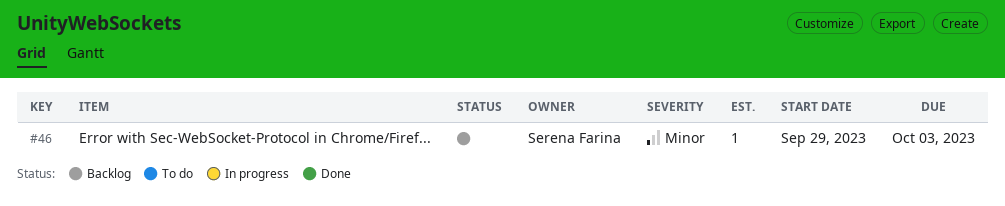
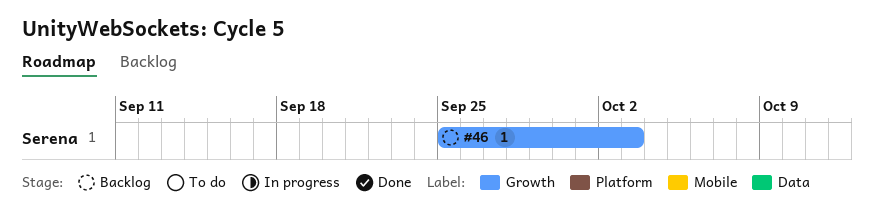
#46, start: Sep 29 -> Sep 25

